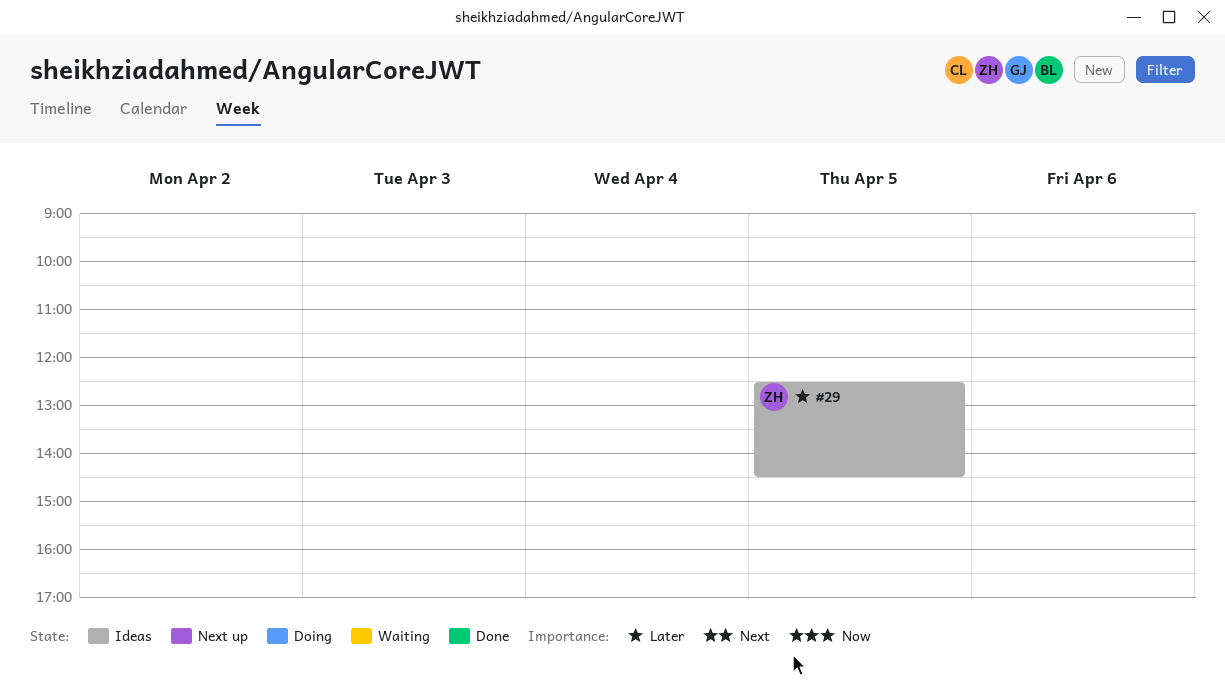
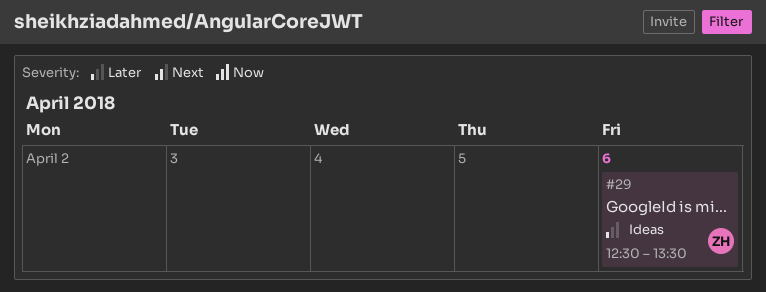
#29, day: Apr 5 -> Apr 6
#29, ends: 14:30 -> 13:30

